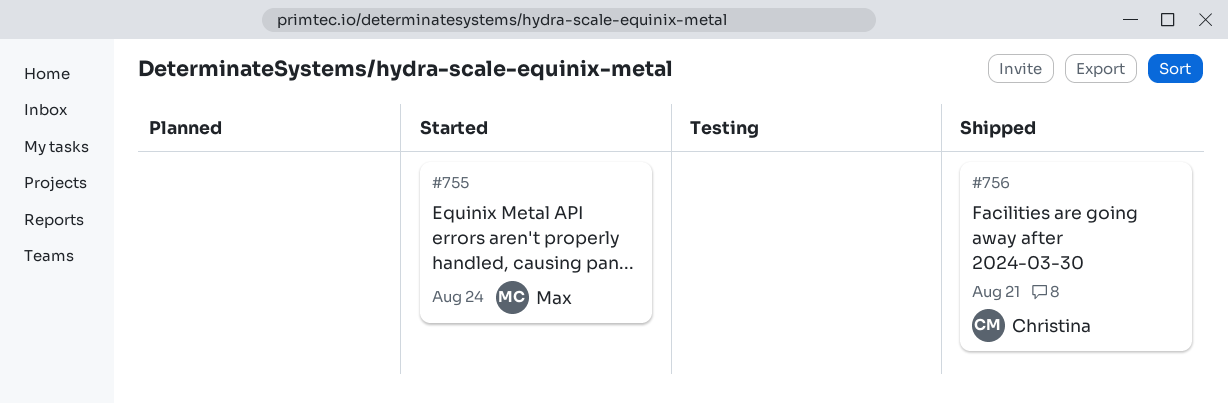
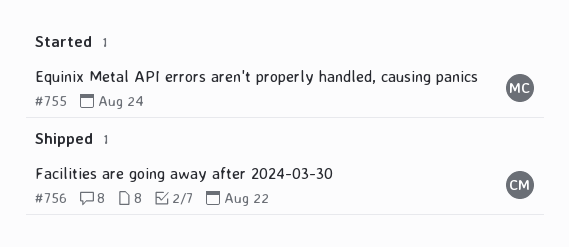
#756, due: Aug 21 -> Aug 22

